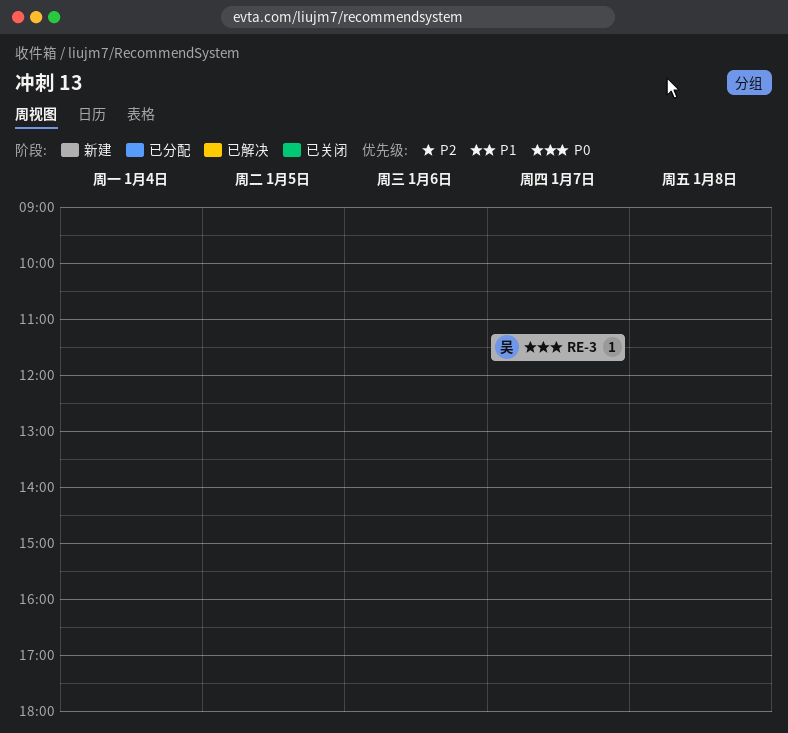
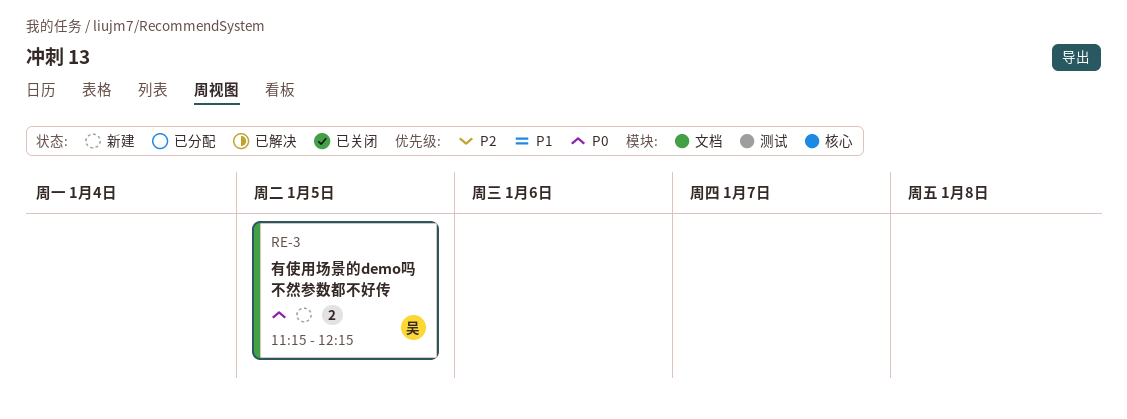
RE-3, estimate: 1 -> 2
RE-3, day: Jan 7 -> Jan 5
RE-3, ends: 11:45 -> 12:15

